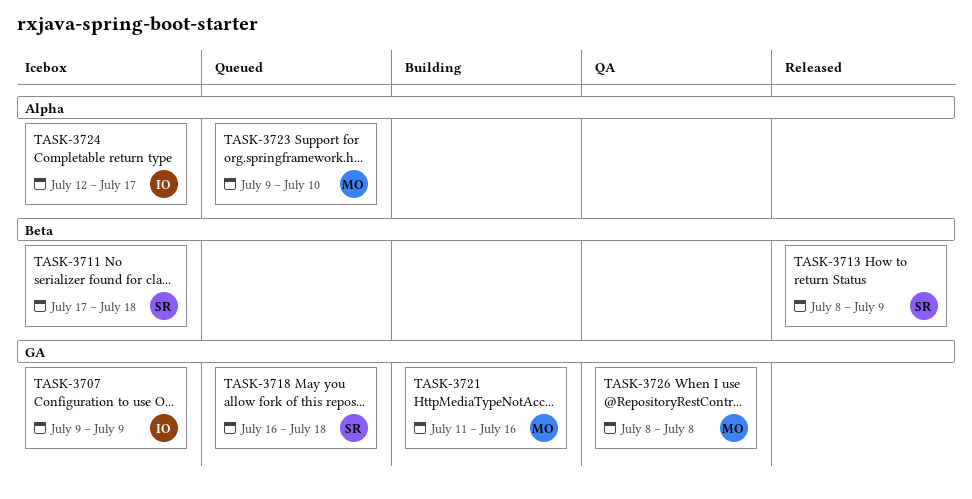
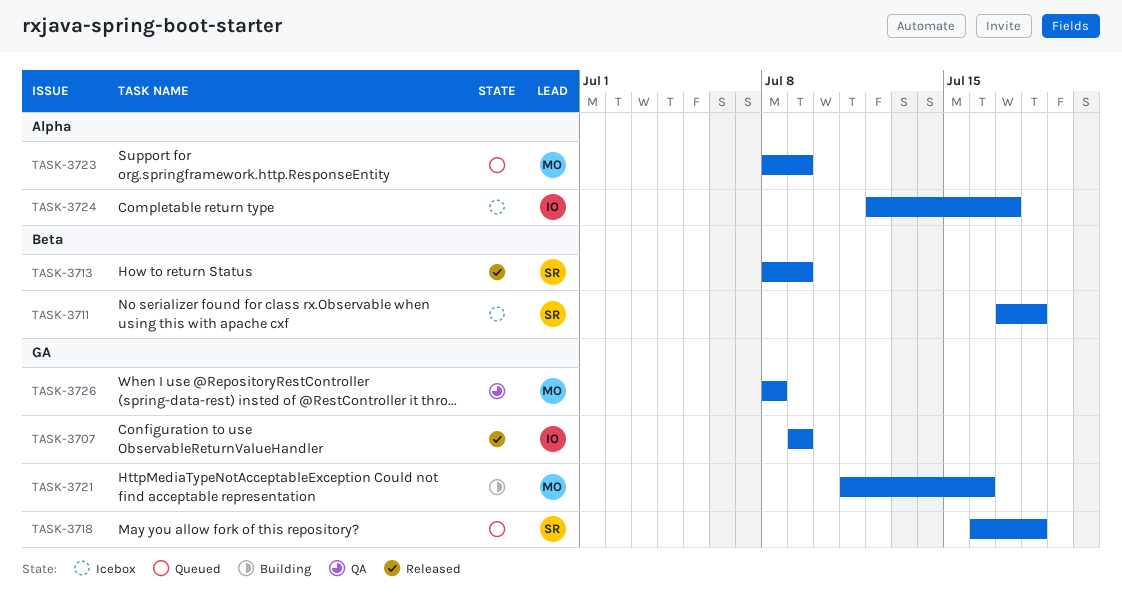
TASK-3707, status: Icebox -> Released
TASK-3723, start: Jul 9 -> Jul 8
TASK-3723, due: Jul 10 -> Jul 9

